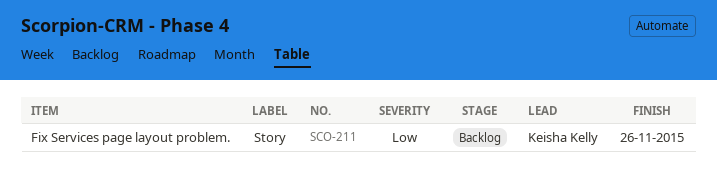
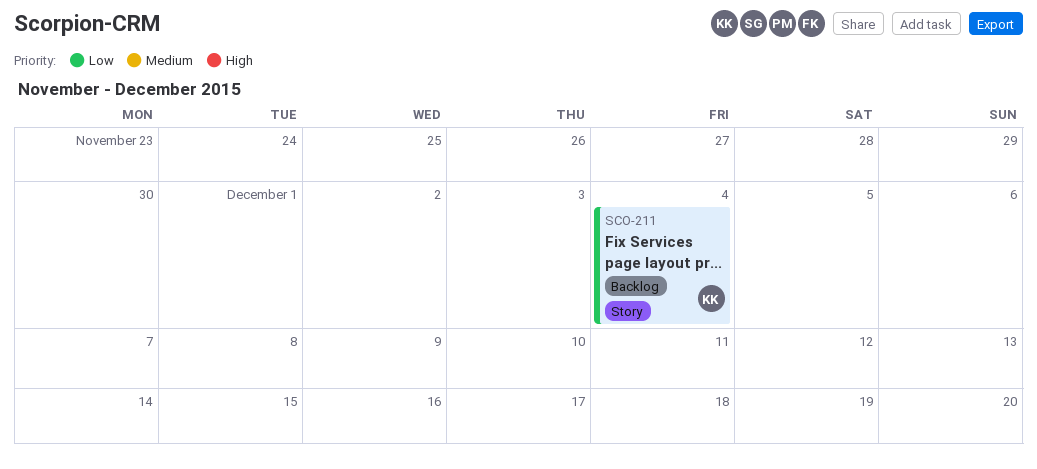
SCO-211, due: Nov 26 -> Dec 4

